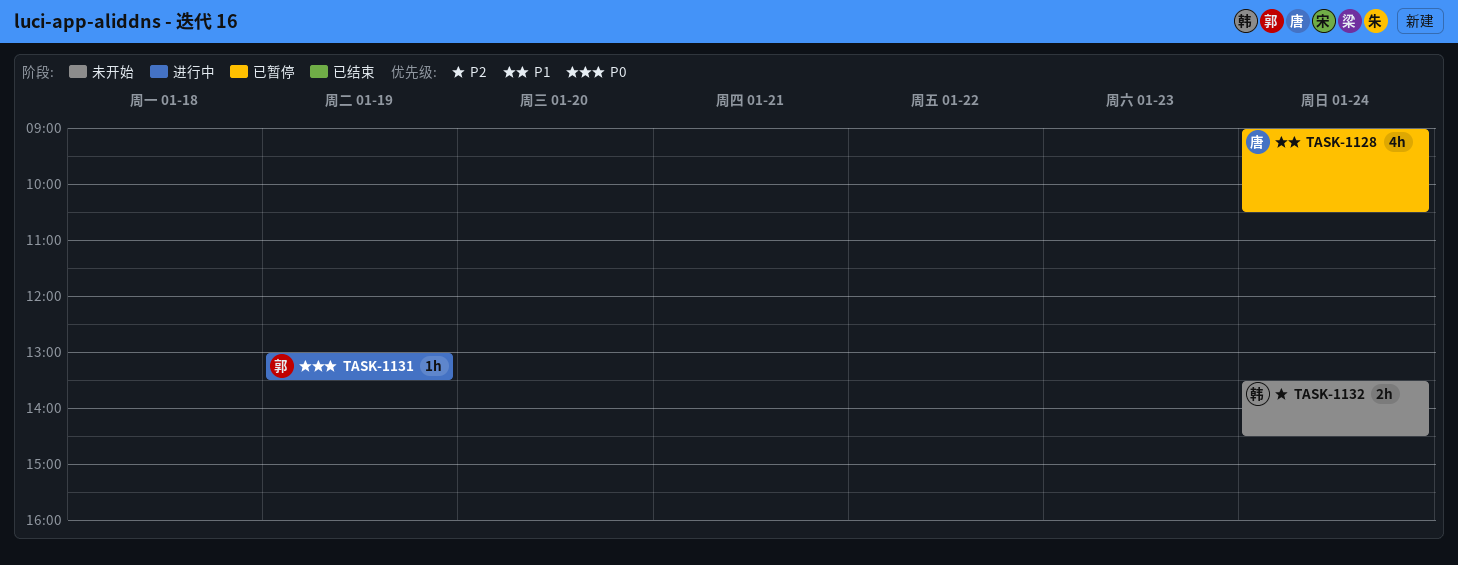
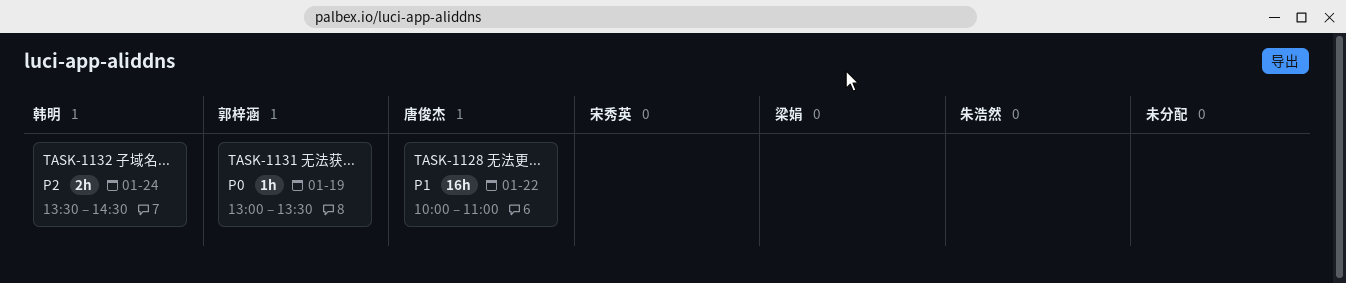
TASK-1128, estimate: 4h -> 16h
TASK-1128, day: Jan 24 -> Jan 22
TASK-1128, begins: 09:00 -> 10:00
TASK-1128, ends: 10:30 -> 11:00

